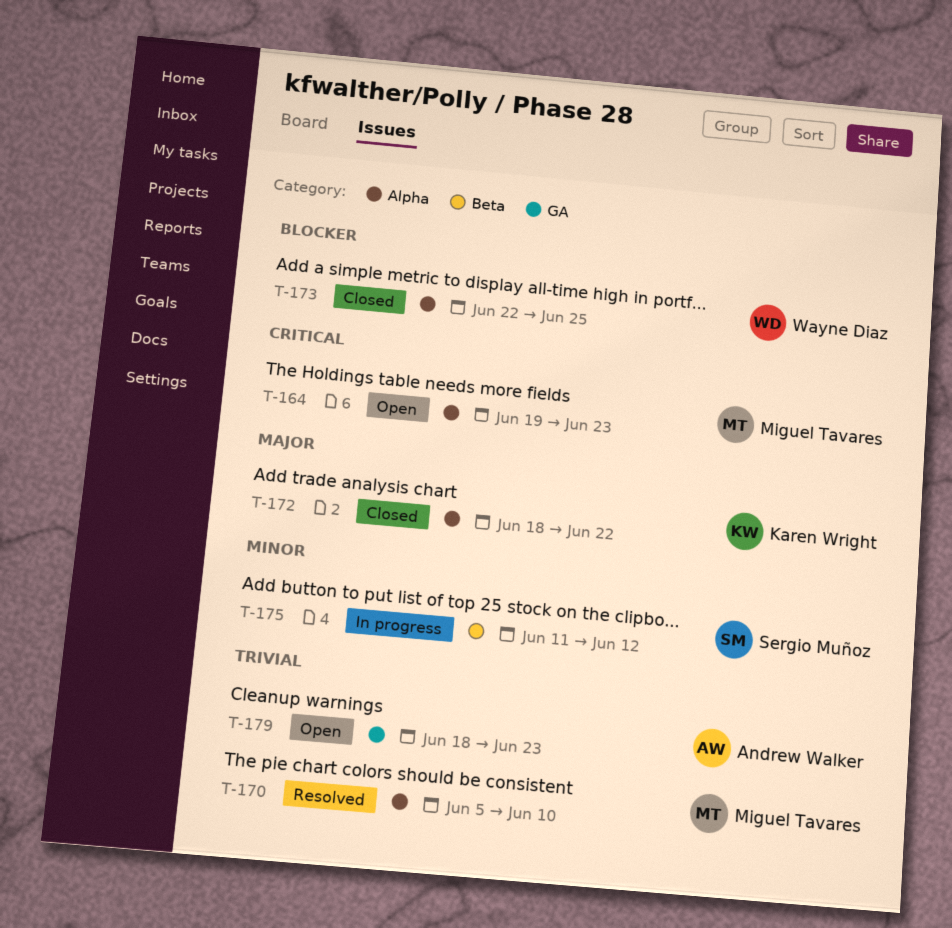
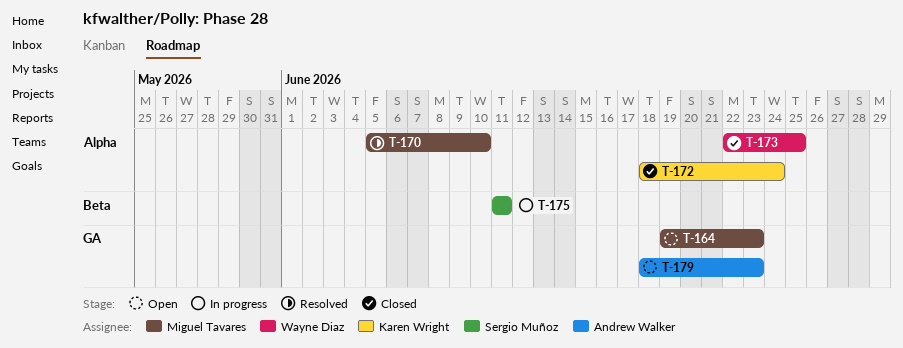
T-164, label: Alpha -> GA
T-172, due: Jun 22 -> Jun 24
T-175, due: Jun 12 -> Jun 11

